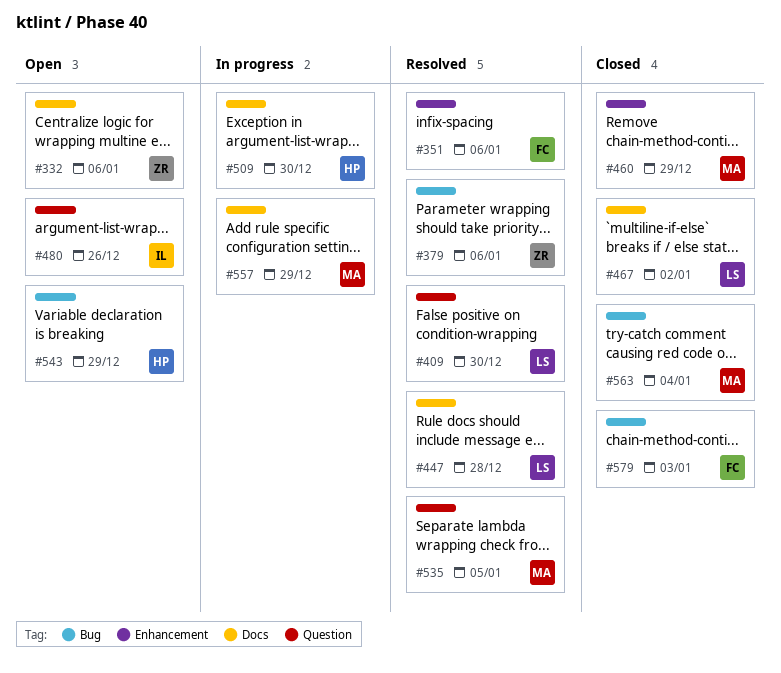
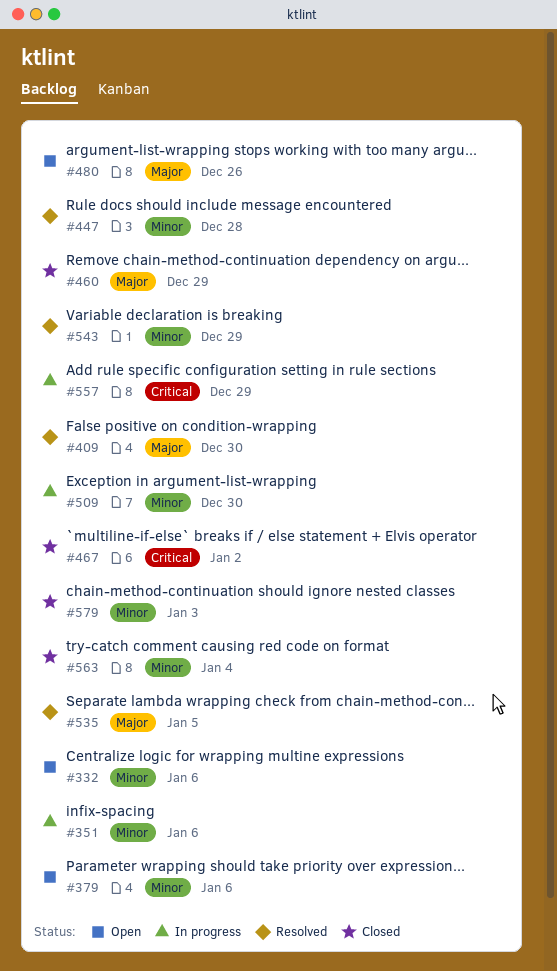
#351, status: Resolved -> In progress
#379, status: Resolved -> Open
#543, status: Open -> Resolved

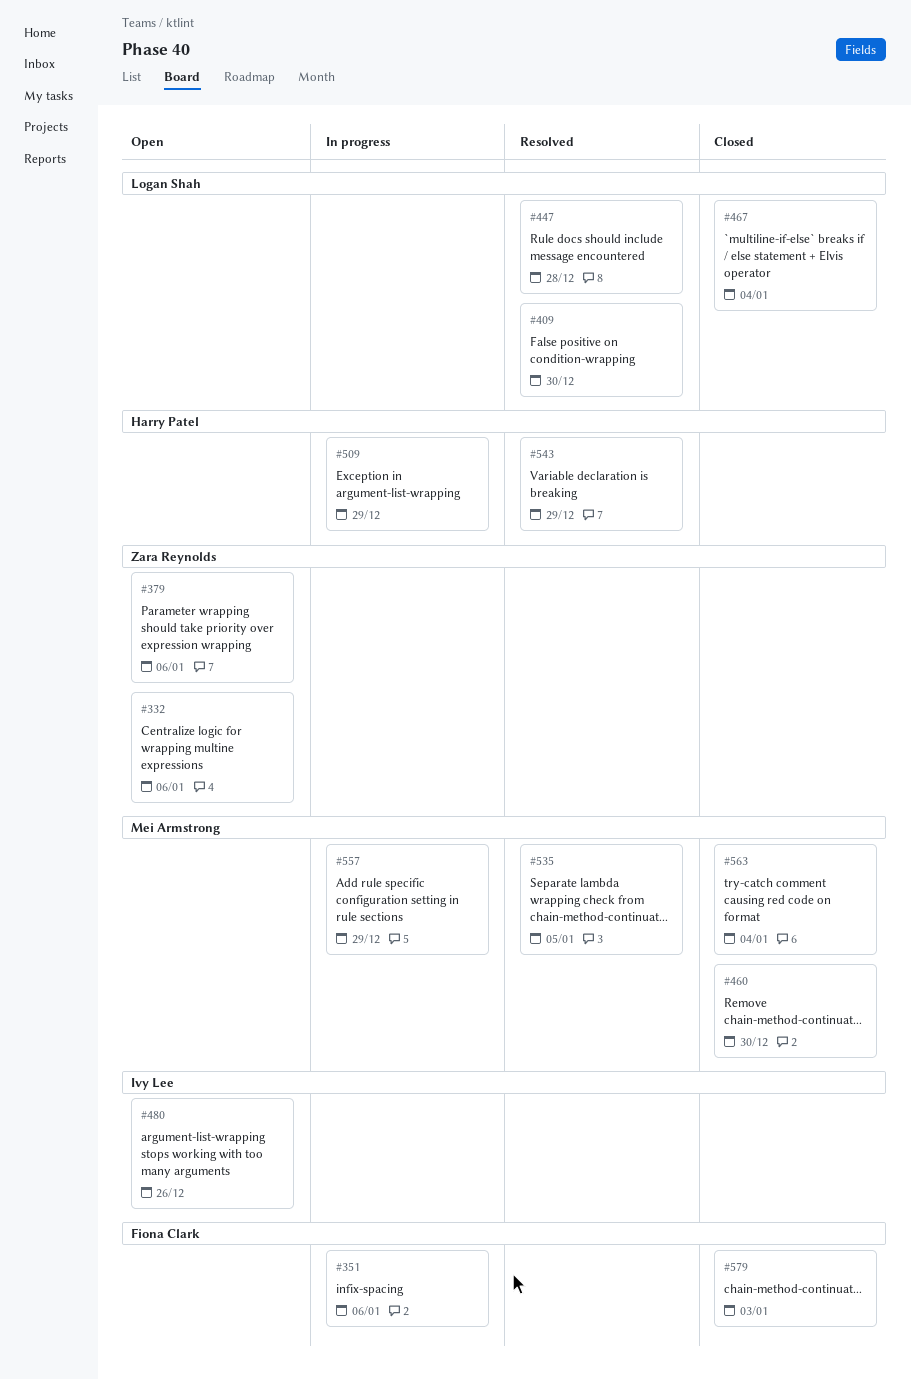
#460, due: Dec 29 -> Dec 30
#467, due: Jan 2 -> Jan 4
#509, due: Dec 30 -> Dec 29

